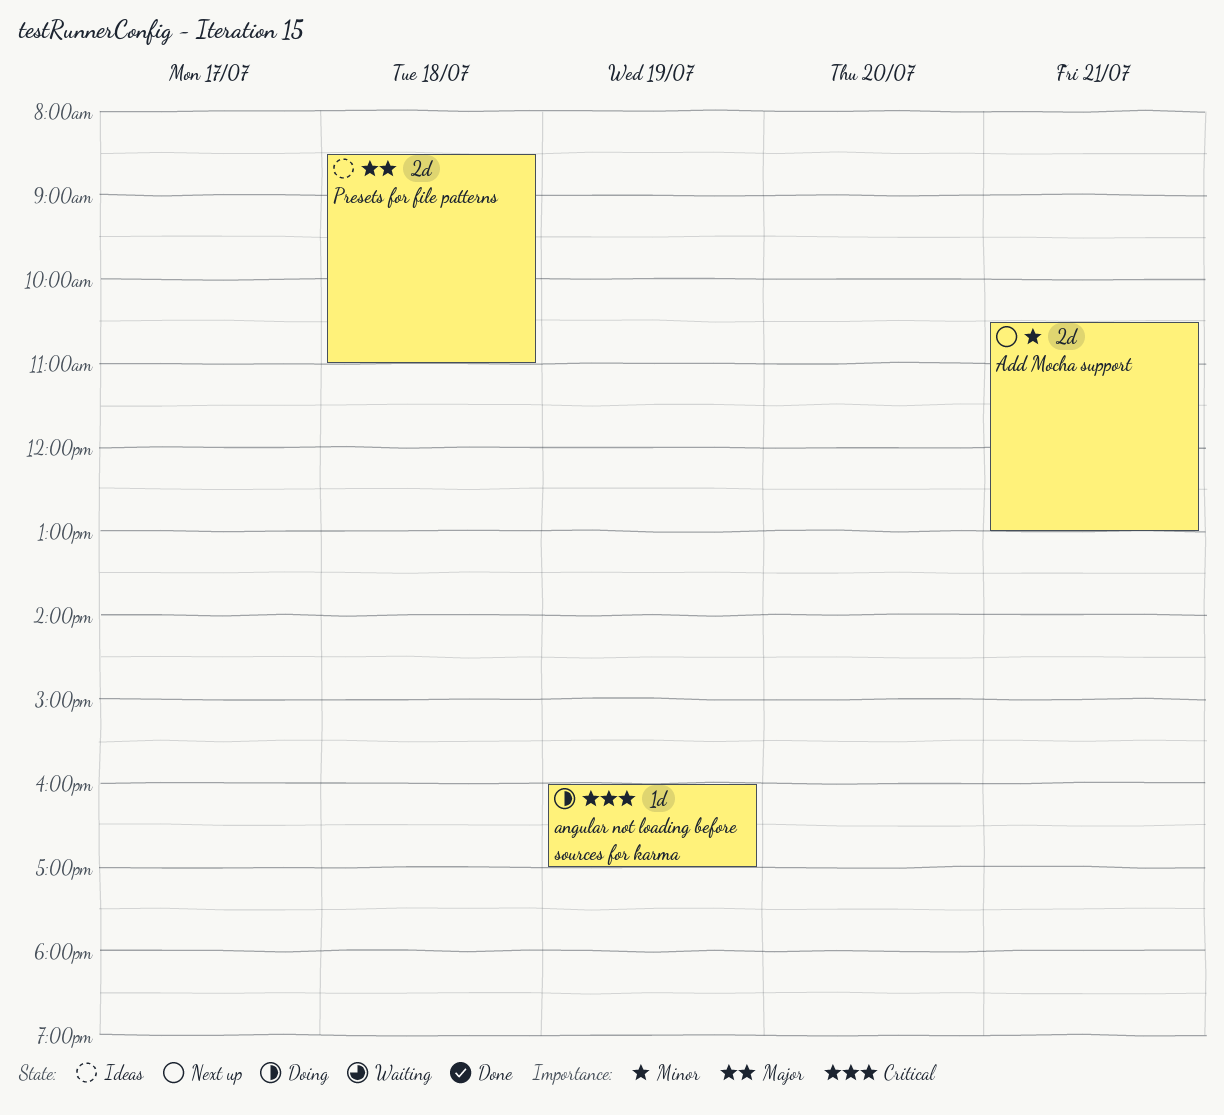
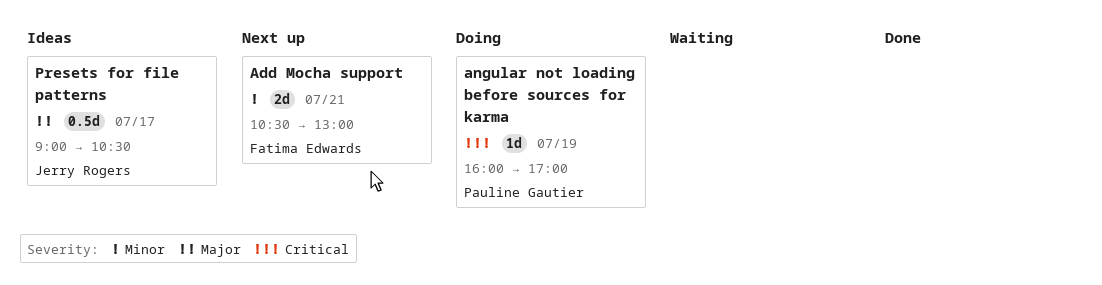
Presets for file patterns, estimate: 2d -> 0.5d
Presets for file patterns, day: Jul 18 -> Jul 17
Presets for file patterns, begins: 08:30 -> 09:00
Presets for file patterns, ends: 11:00 -> 10:30

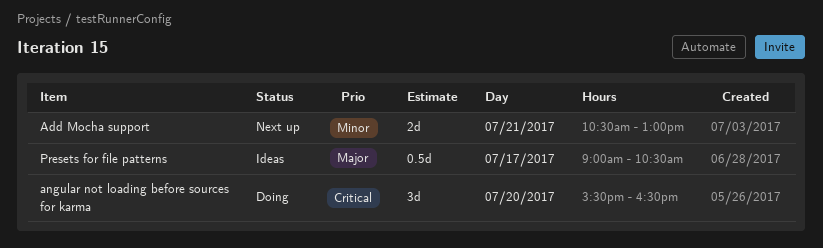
angular not loading before sources for karma, estimate: 1d -> 3d
angular not loading before sources for karma, day: Jul 19 -> Jul 20
angular not loading before sources for karma, begins: 16:00 -> 15:30
angular not loading before sources for karma, ends: 17:00 -> 16:30

